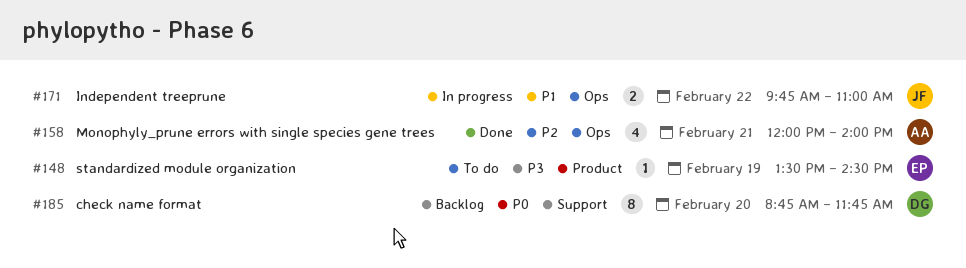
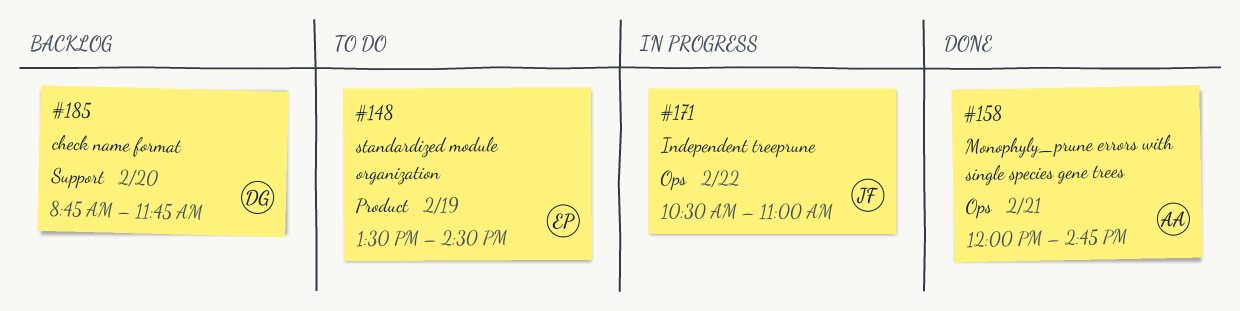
#158, ends: 14:00 -> 14:45
#171, begins: 09:45 -> 10:30

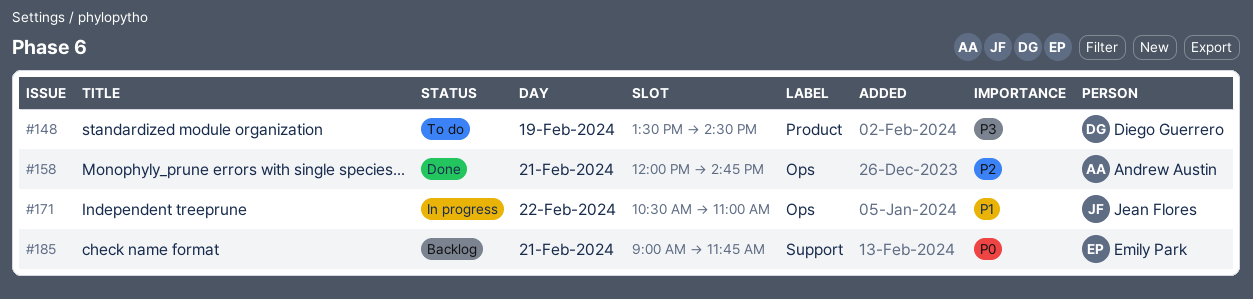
#148, owner: Emily Park -> Diego Guerrero
#185, owner: Diego Guerrero -> Emily Park
#185, day: Feb 20 -> Feb 21
#185, begins: 08:45 -> 09:00

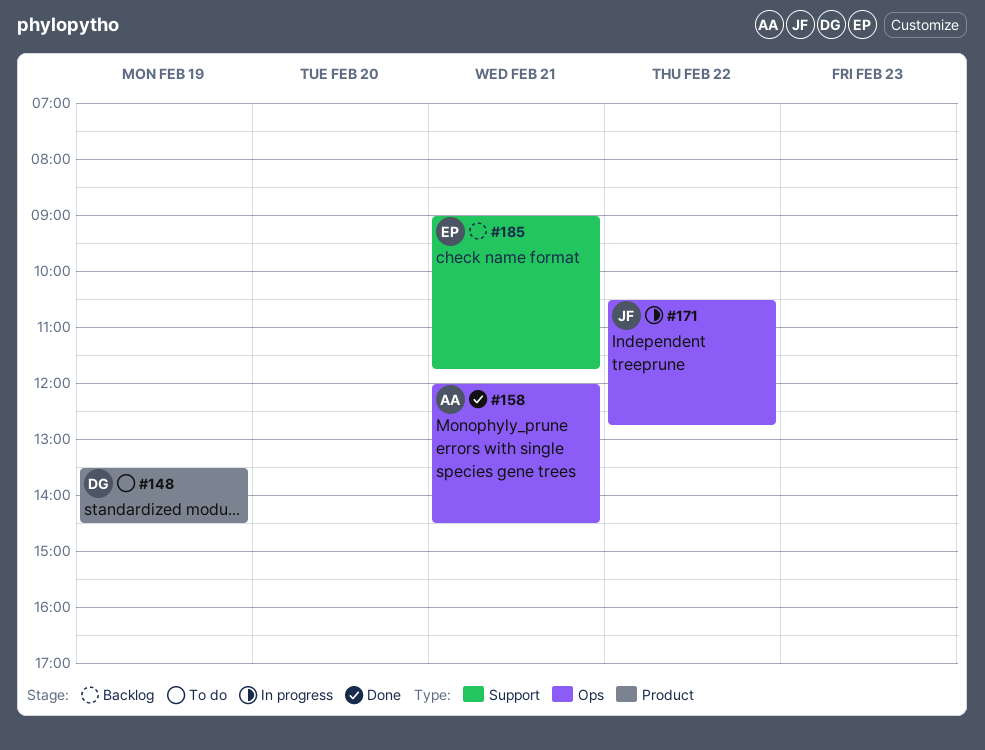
#158, ends: 14:45 -> 14:30
#171, ends: 11:00 -> 12:45

